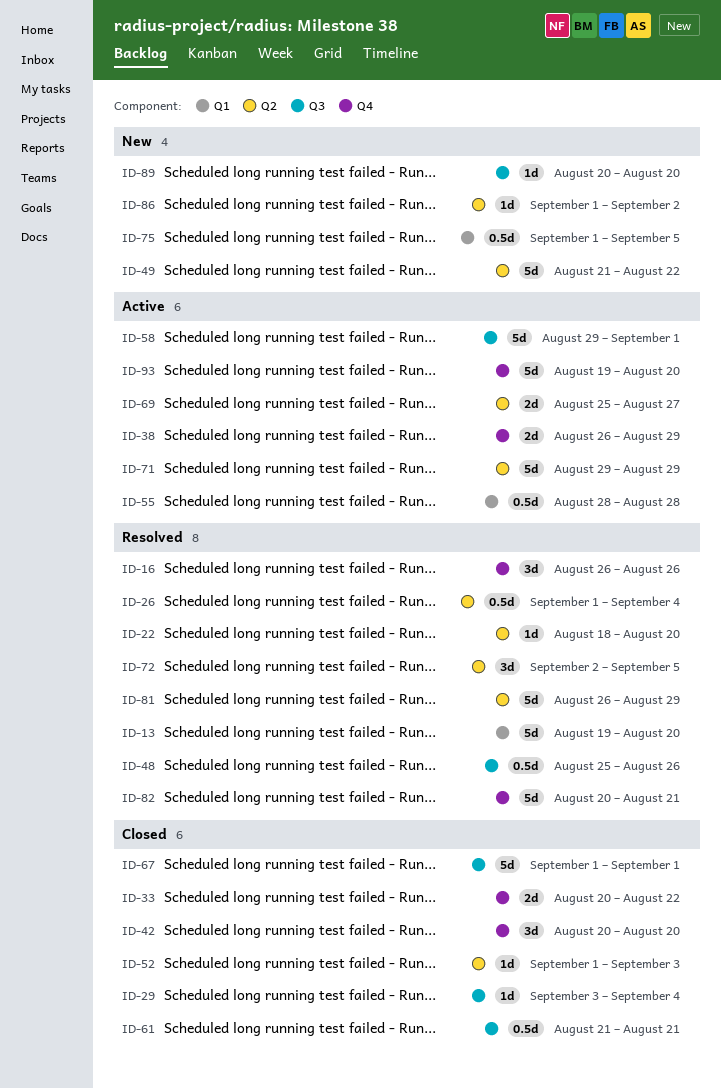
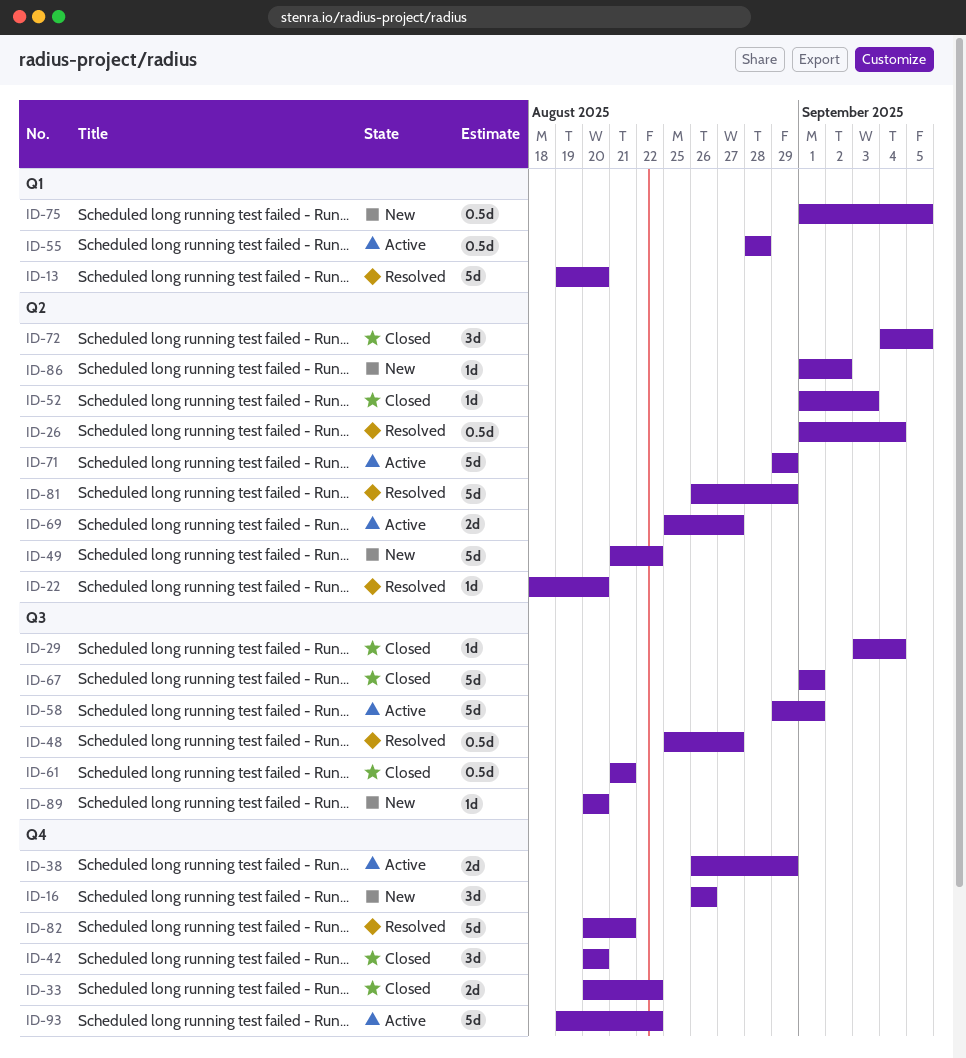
ID-16, status: Resolved -> New
ID-48, due: Aug 26 -> Aug 27
ID-72, status: Resolved -> Closed
ID-72, start: Sep 2 -> Sep 4
ID-93, due: Aug 20 -> Aug 22

